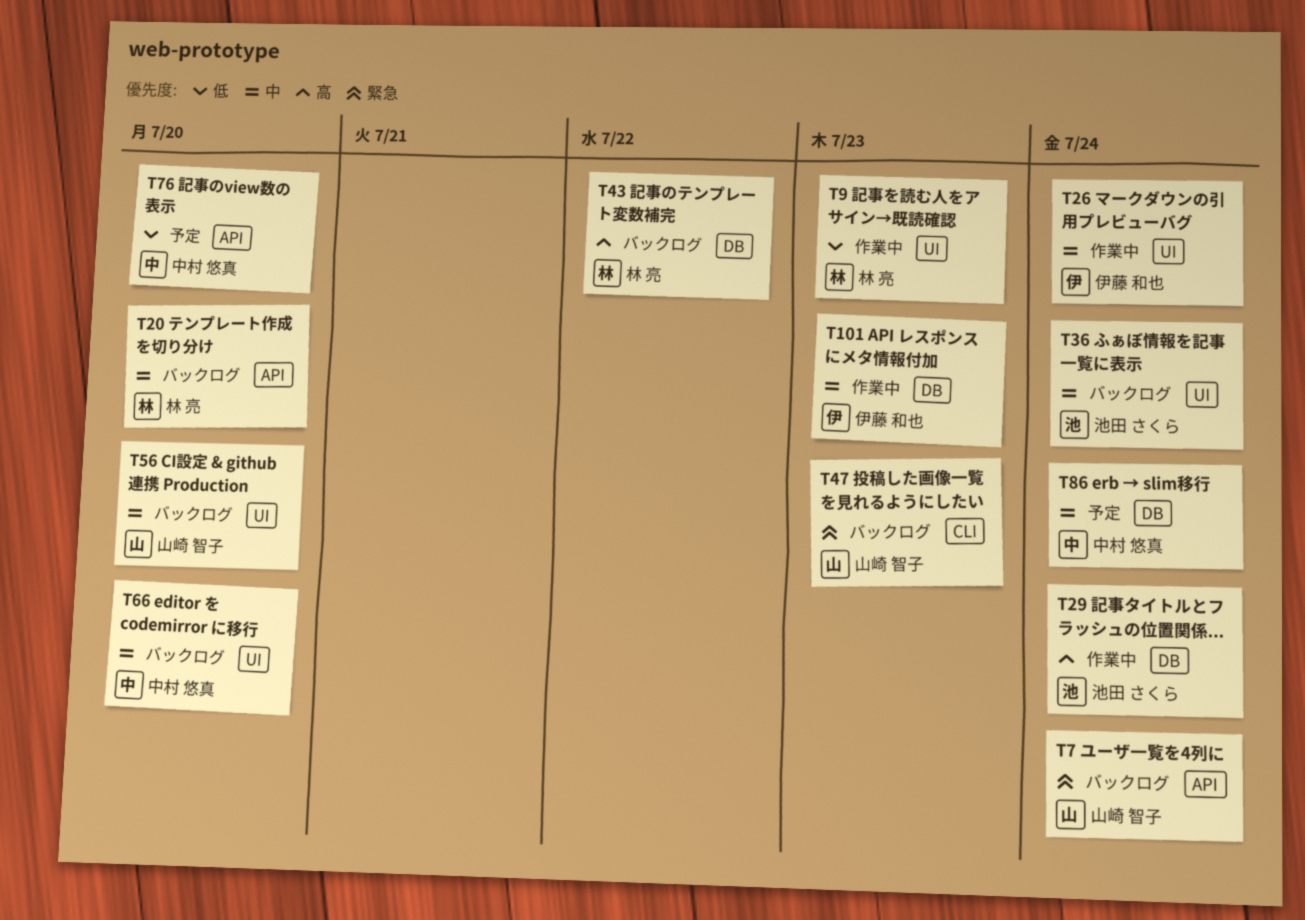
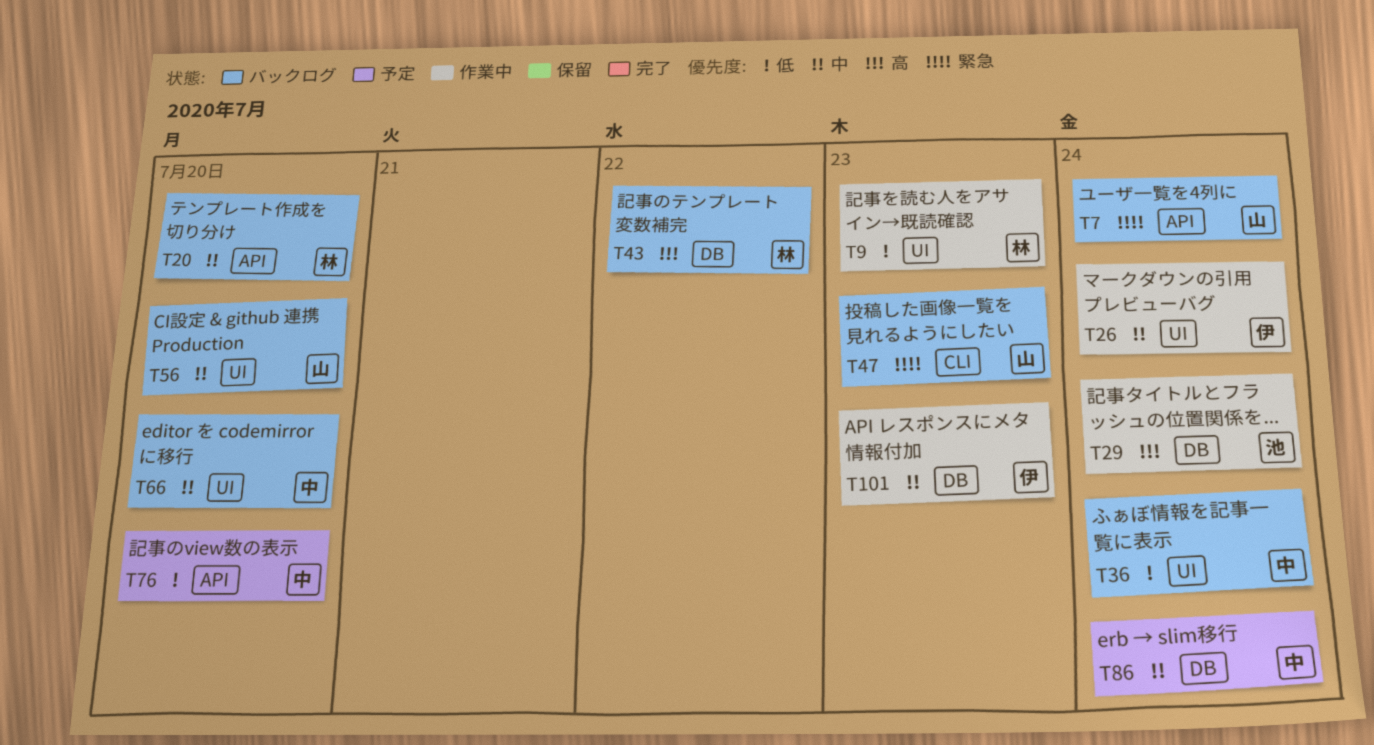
T36, owner: 池田 さくら -> 中村 悠真
T36, priority: 中 -> 低

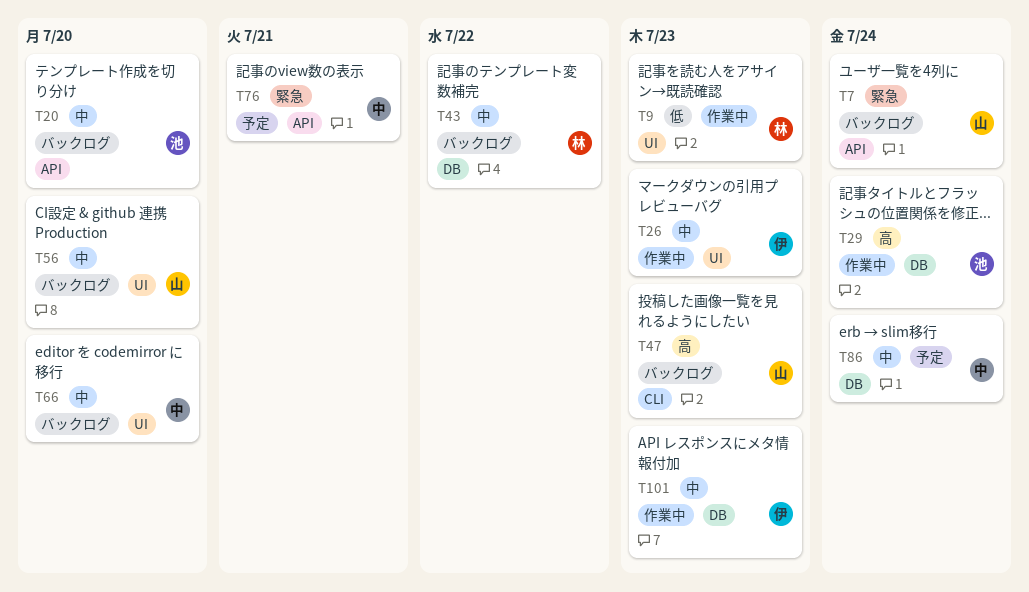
T20, owner: 林 -> 池
T26, due: Jul 24 -> Jul 23
T36: present -> none
T43, priority: 高 -> 中
T47, priority: 緊急 -> 高
T76, priority: 低 -> 緊急
T76, due: Jul 20 -> Jul 21

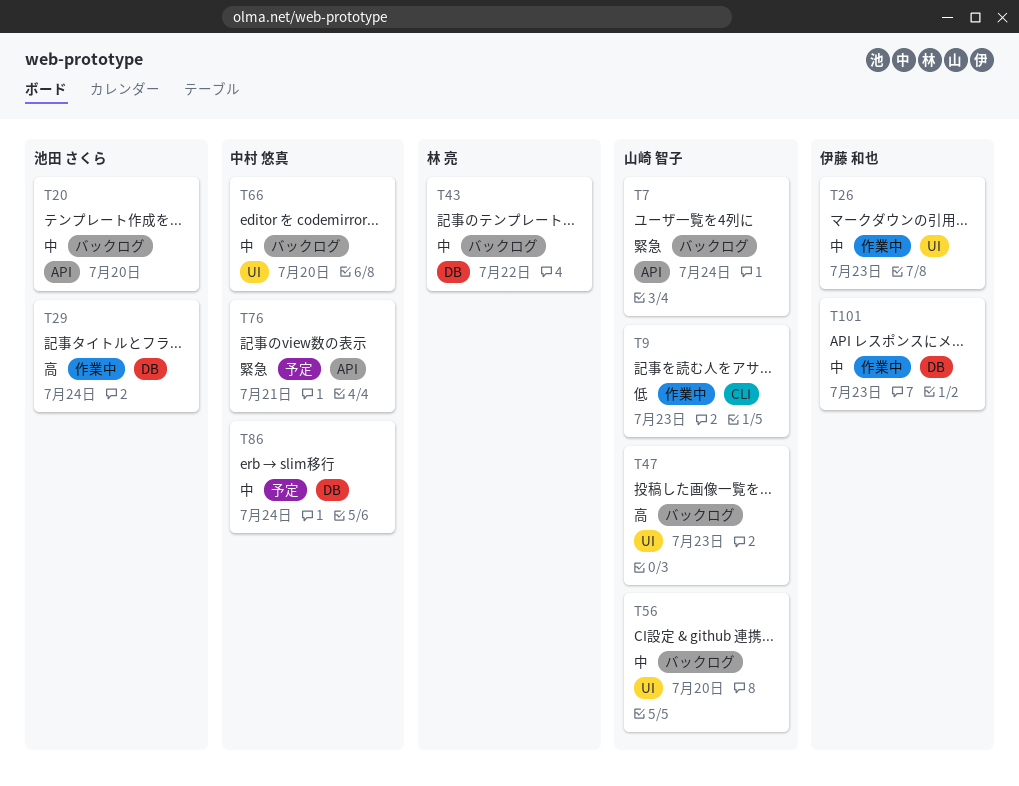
T9, owner: 林 亮 -> 山崎 智子
T9, label: UI -> CLI
T47, label: CLI -> UI

